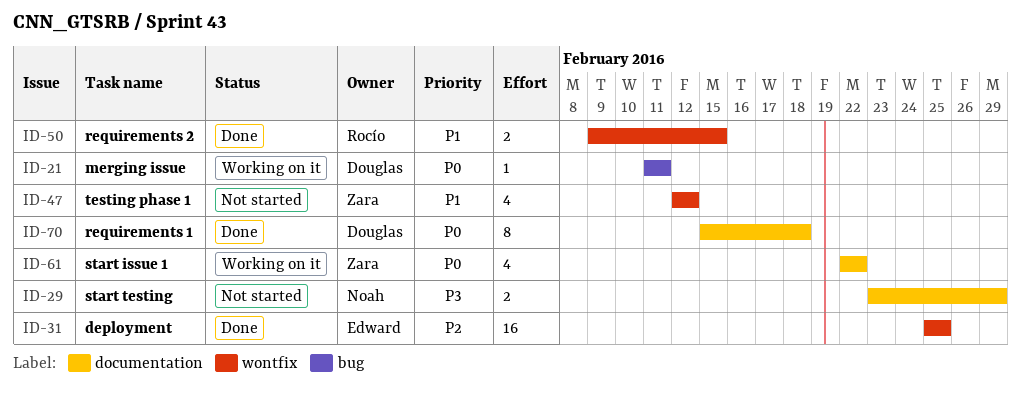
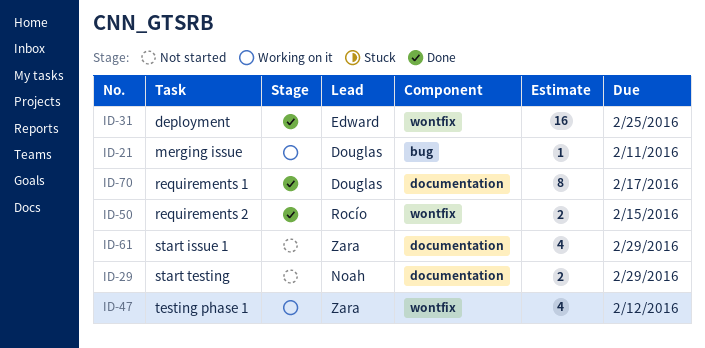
ID-47, status: Not started -> Working on it
ID-61, status: Working on it -> Not started
ID-61, due: Feb 22 -> Feb 29
ID-70, due: Feb 18 -> Feb 17

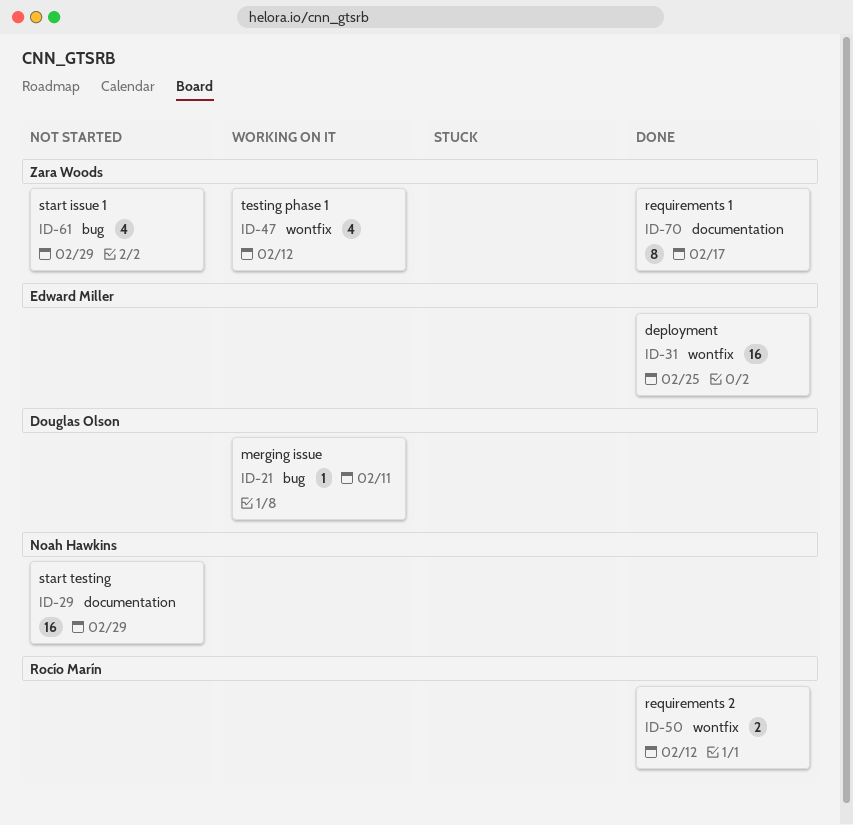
ID-29, estimate: 2 -> 16
ID-50, due: Feb 15 -> Feb 12
ID-61, label: documentation -> bug
ID-70, owner: Douglas Olson -> Zara Woods

